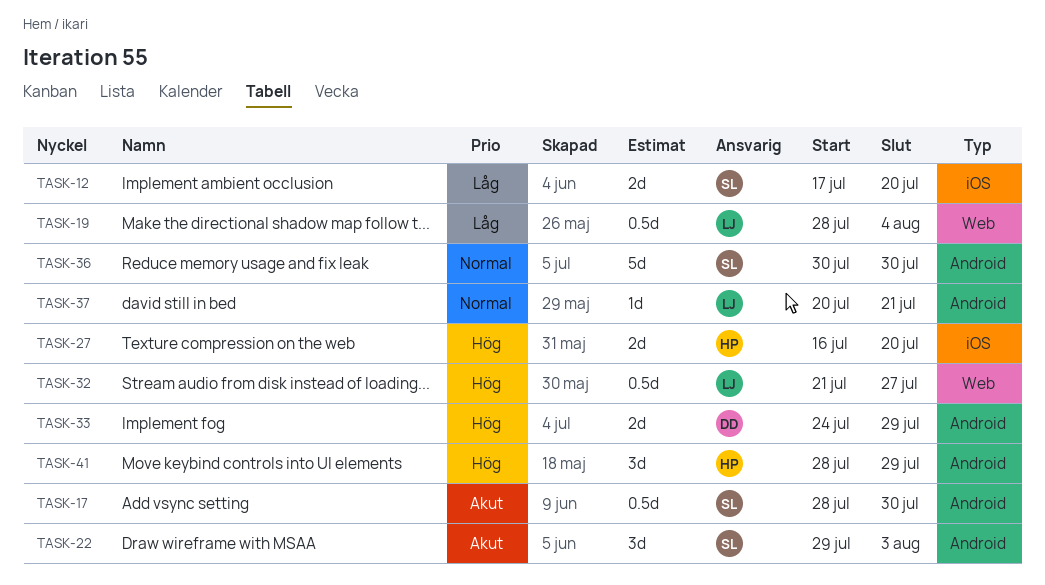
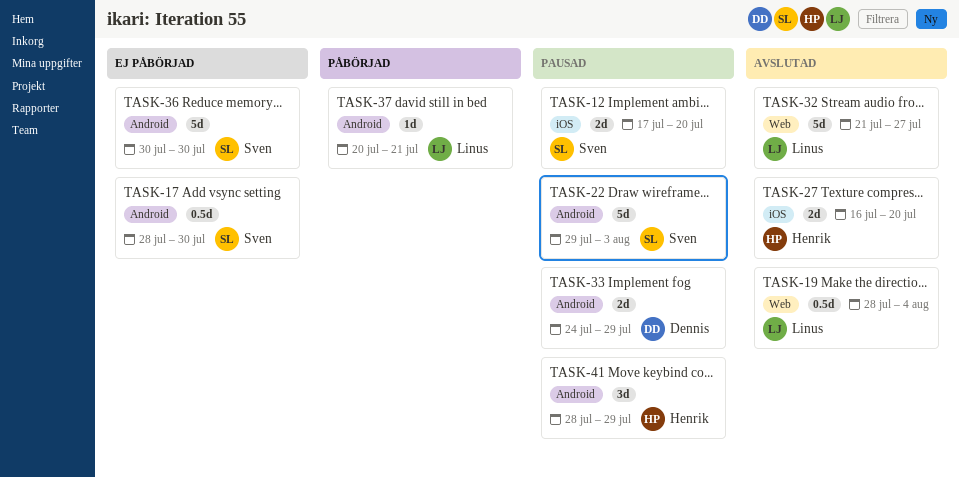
TASK-22, estimate: 3d -> 5d
TASK-32, estimate: 0.5d -> 5d

